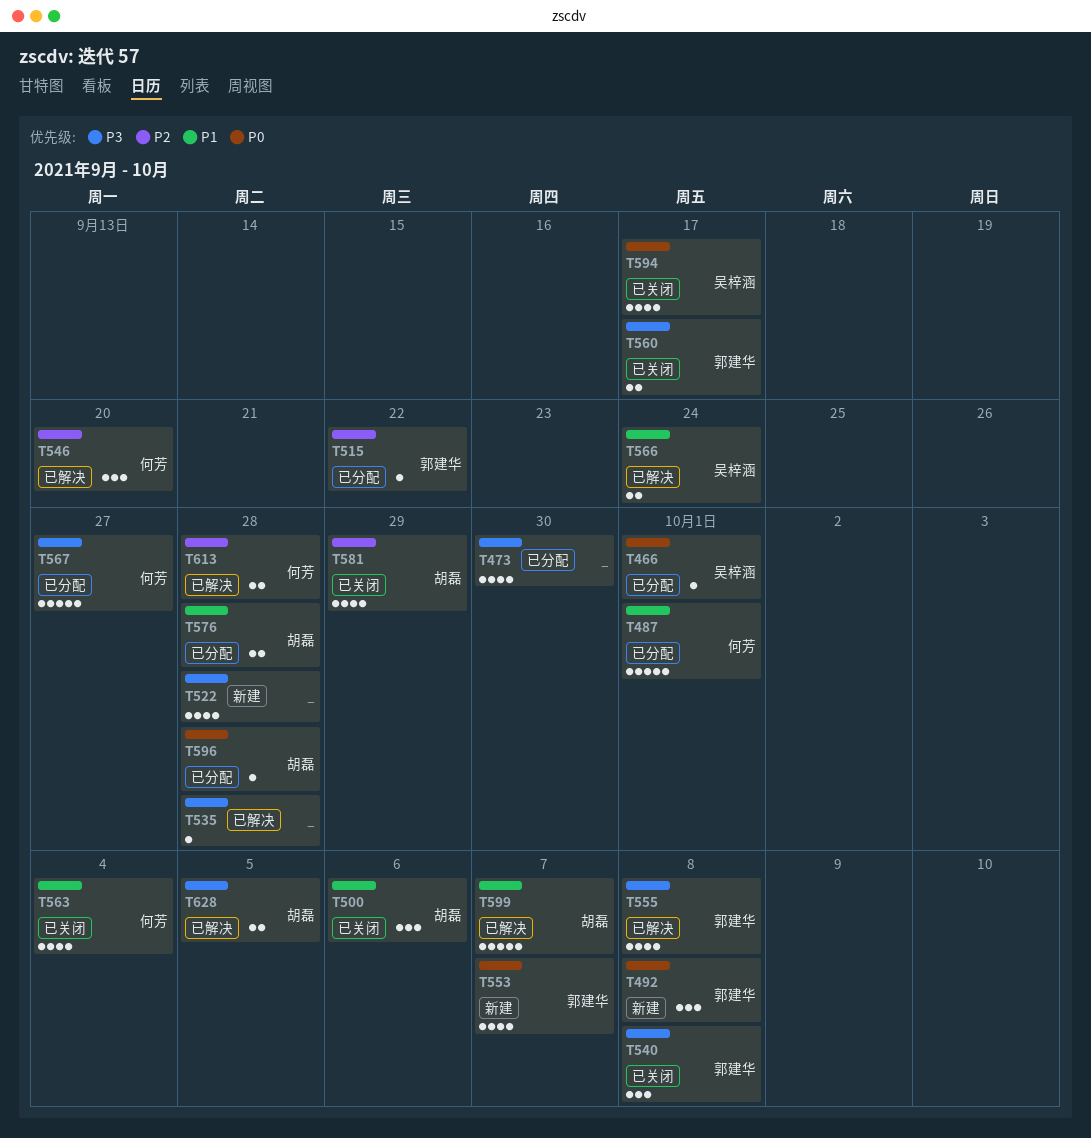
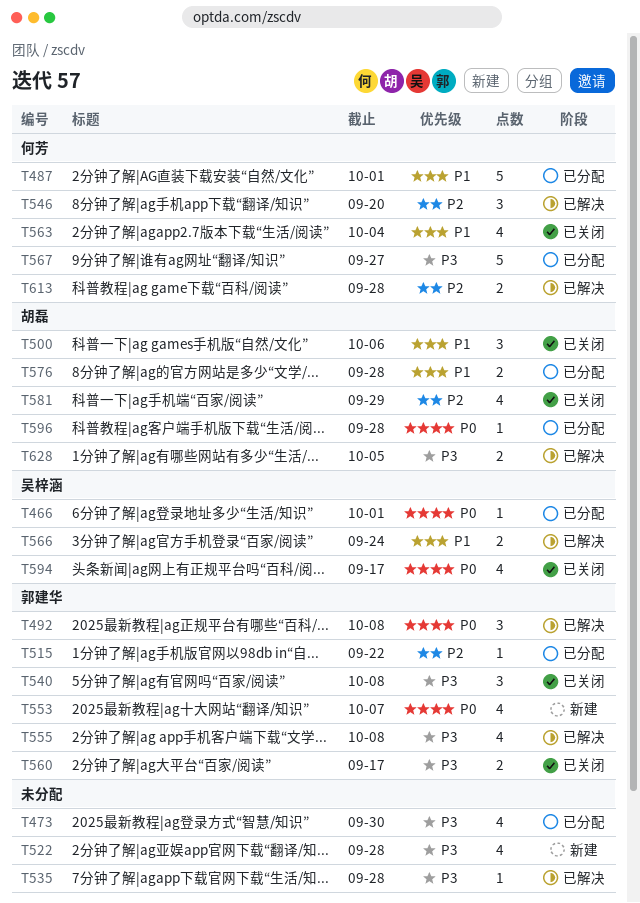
T492, status: 新建 -> 已解决
T599: present -> none

